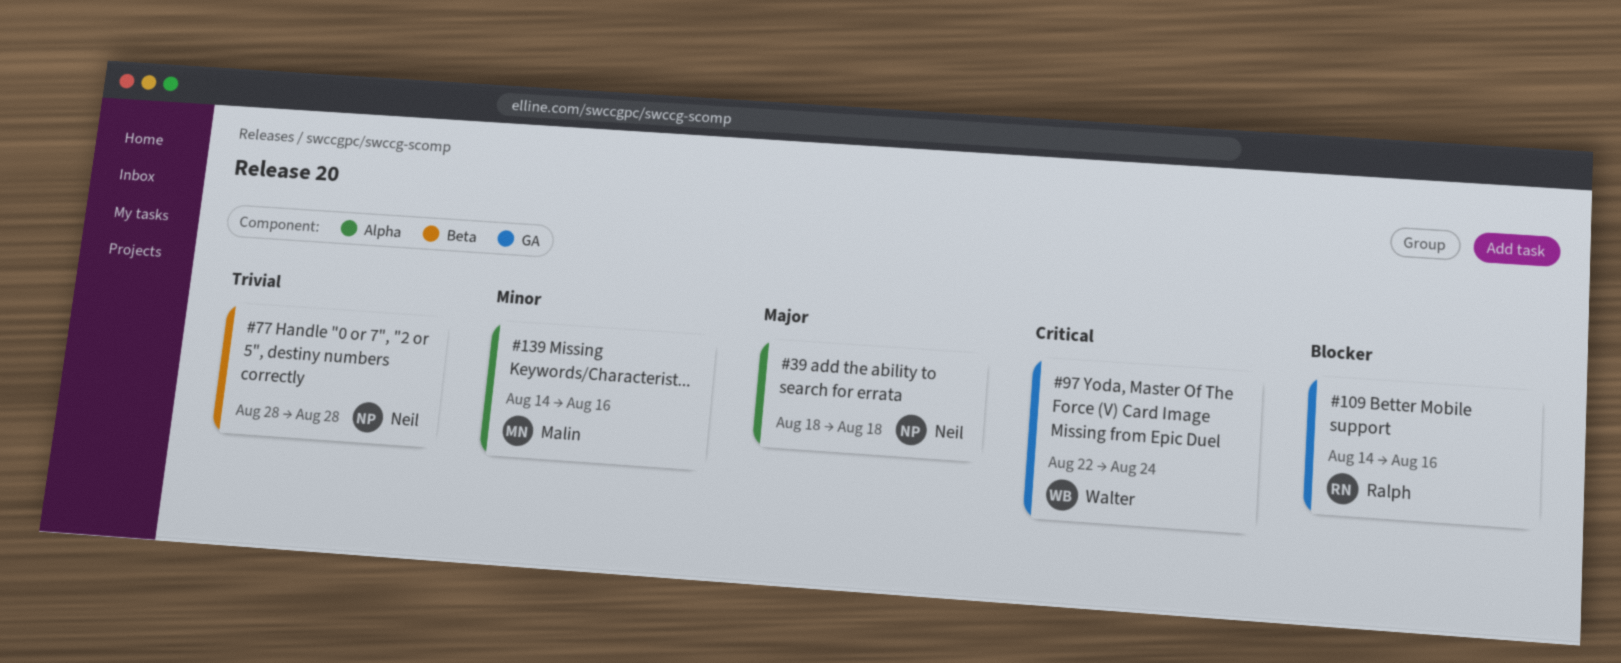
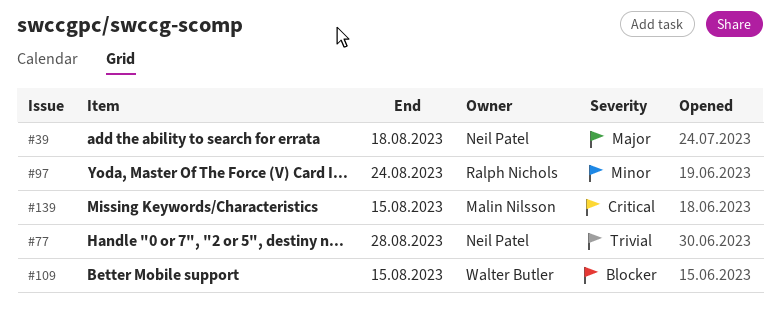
#97, owner: Walter Butler -> Ralph Nichols
#97, priority: Critical -> Minor
#109, owner: Ralph Nichols -> Walter Butler
#109, due: Aug 16 -> Aug 15
#139, priority: Minor -> Critical
#139, due: Aug 16 -> Aug 15

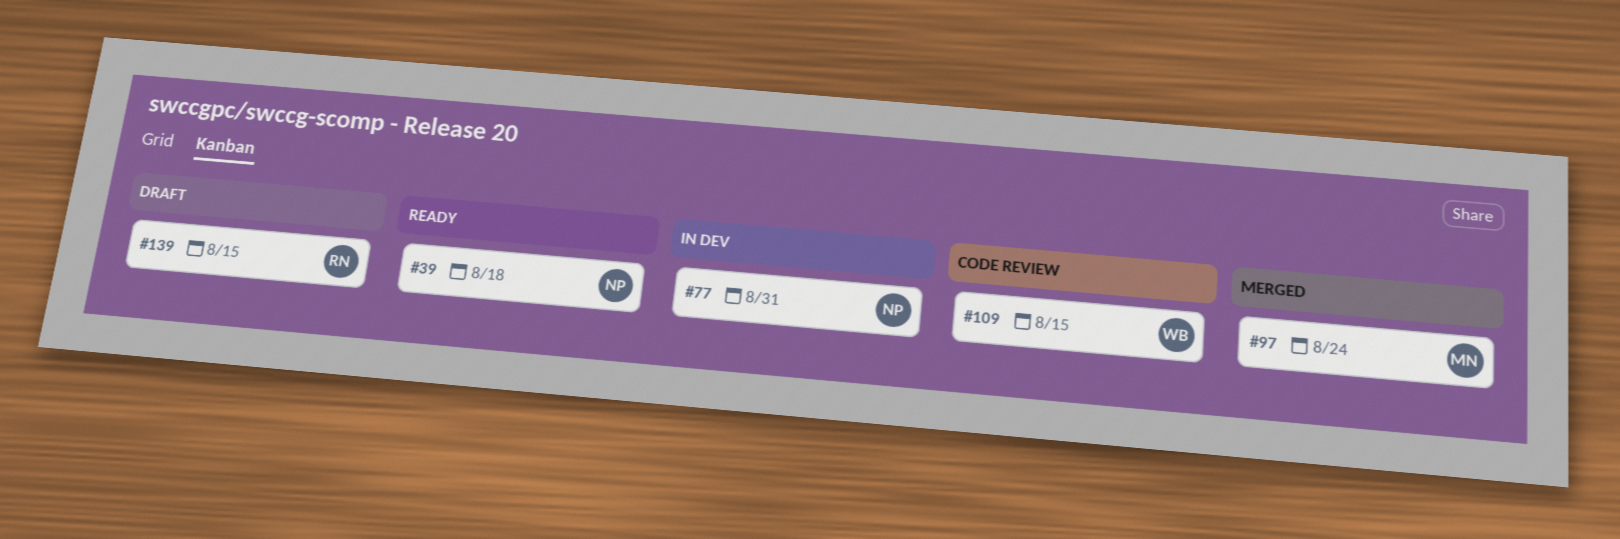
#77, due: Aug 28 -> Aug 31
#97, owner: Ralph Nichols -> Malin Nilsson
#139, owner: Malin Nilsson -> Ralph Nichols

